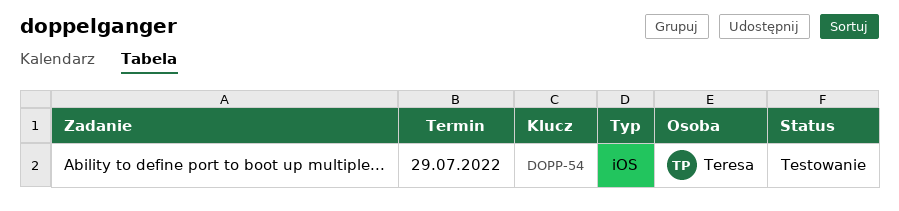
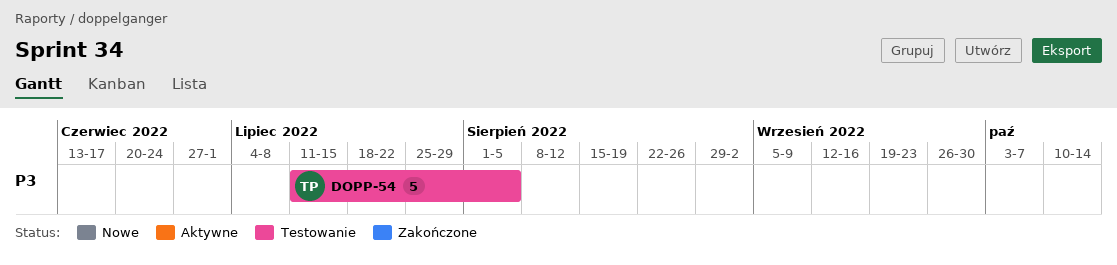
DOPP-54, due: Jul 29 -> Aug 5

